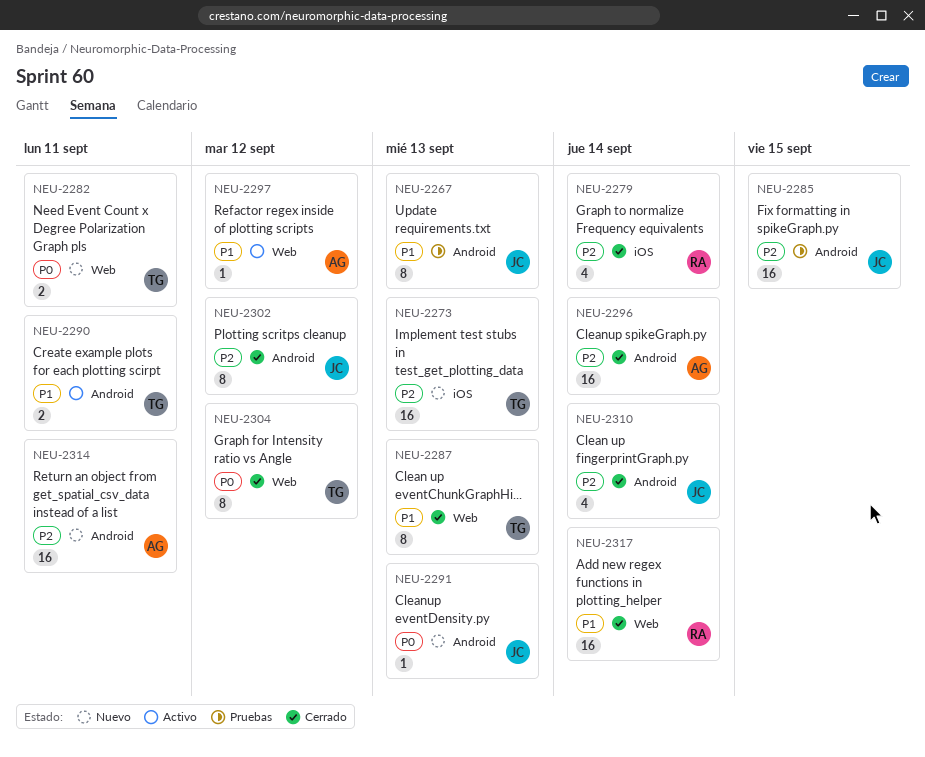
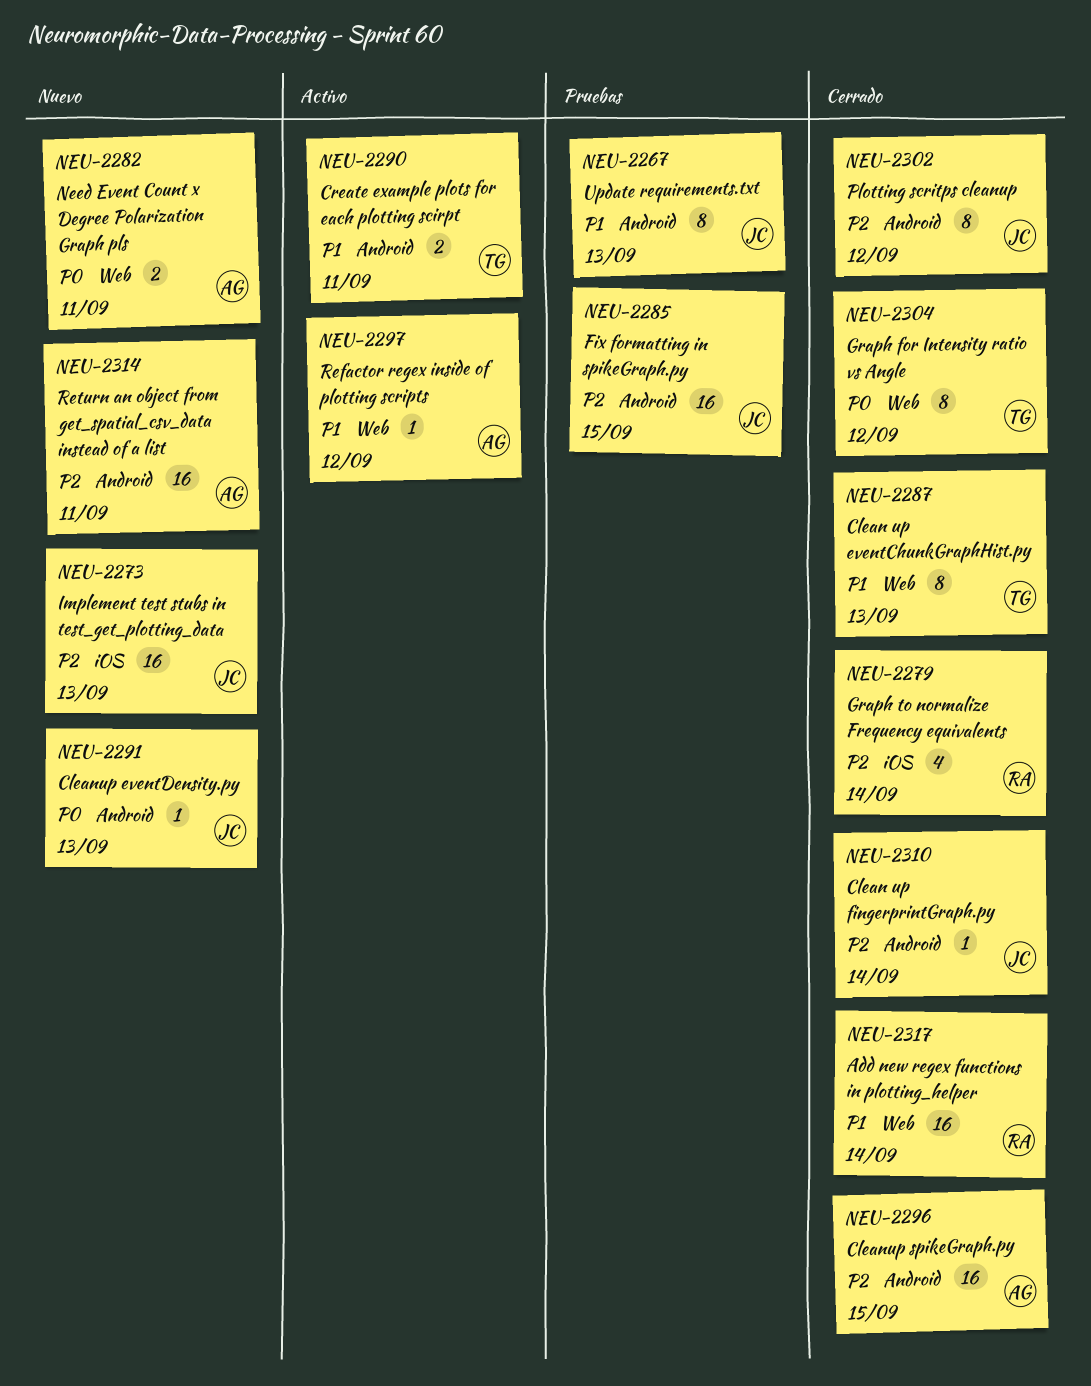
NEU-2273, owner: TG -> JC
NEU-2282, owner: TG -> AG
NEU-2296, due: Sep 14 -> Sep 15
NEU-2310, estimate: 4 -> 1

